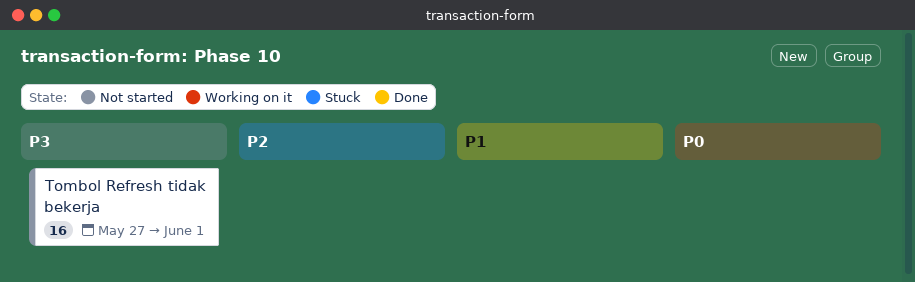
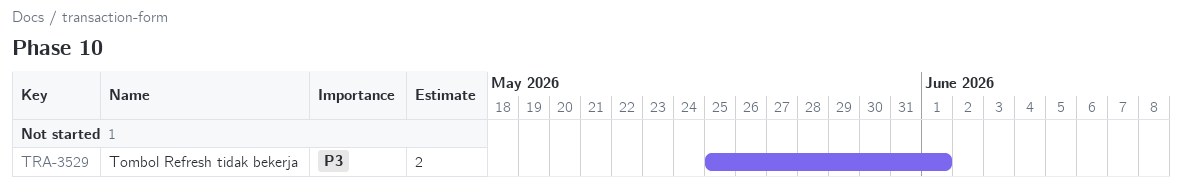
Tombol Refresh tidak bekerja, estimate: 16 -> 2
Tombol Refresh tidak bekerja, start: May 27 -> May 25

